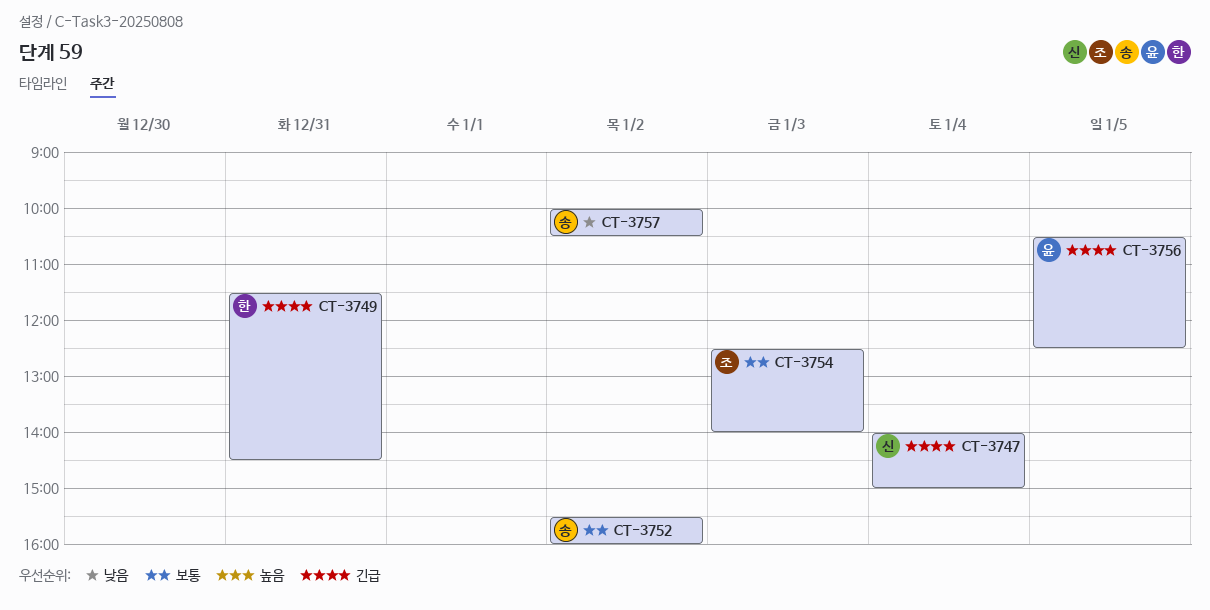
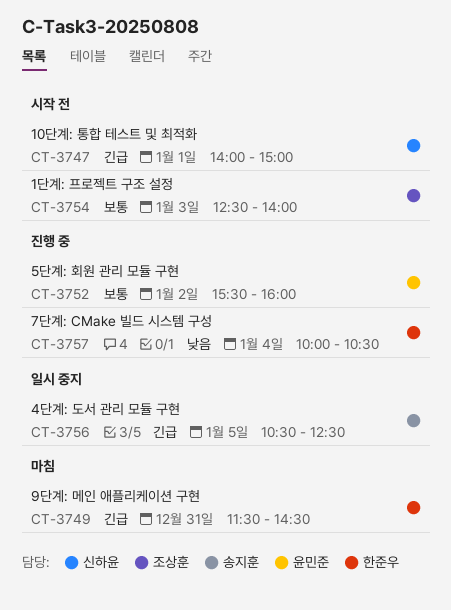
CT-3747, day: Jan 4 -> Jan 1
CT-3752, owner: 송지훈 -> 윤민준
CT-3756, owner: 윤민준 -> 송지훈
CT-3757, owner: 송지훈 -> 한준우
CT-3757, day: Jan 2 -> Jan 4

